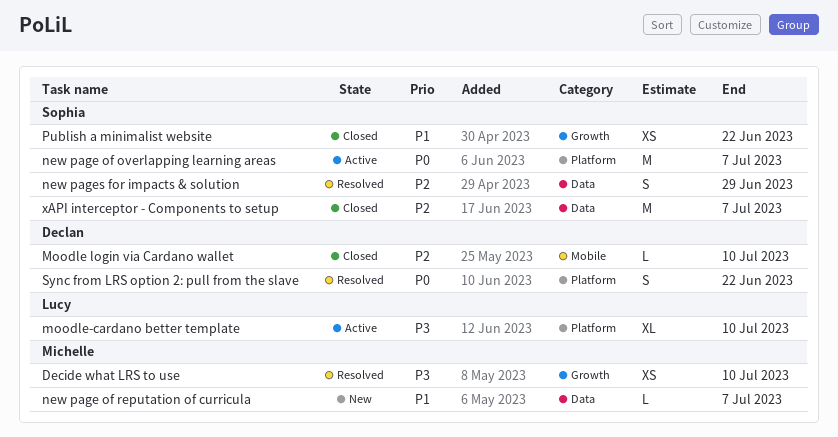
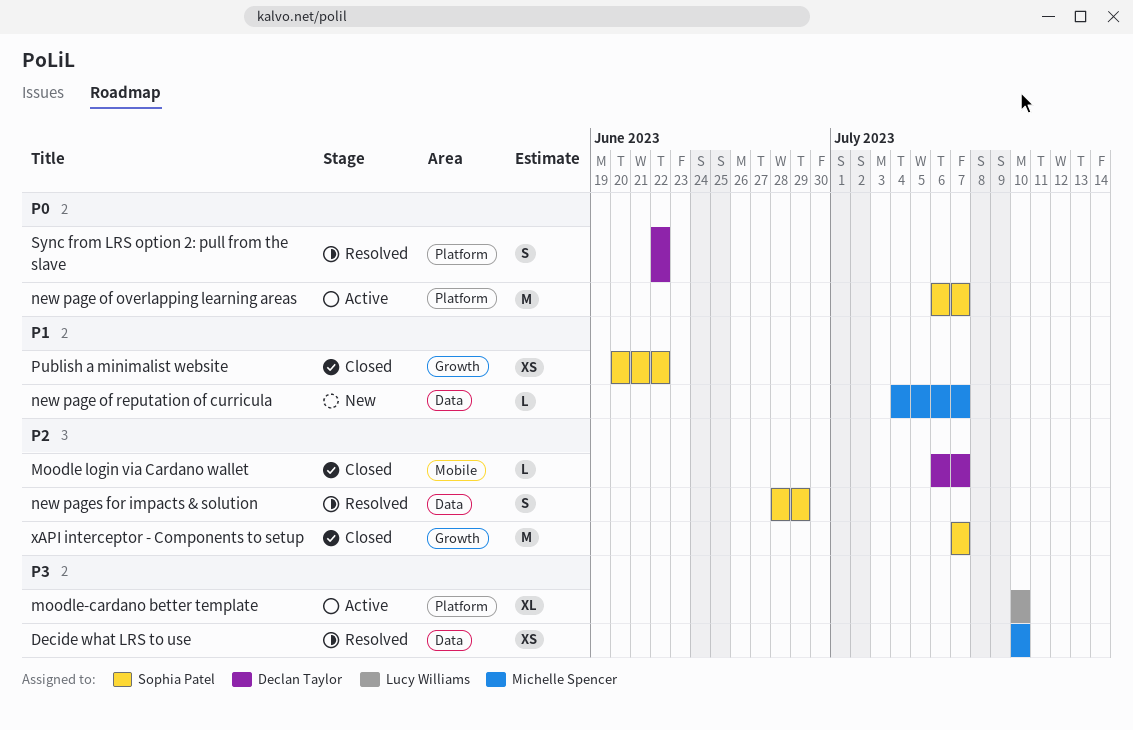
Decide what LRS to use, label: Growth -> Data
Moodle login via Cardano wallet, due: Jul 10 -> Jul 7
xAPI interceptor - Components to setup, label: Data -> Growth

